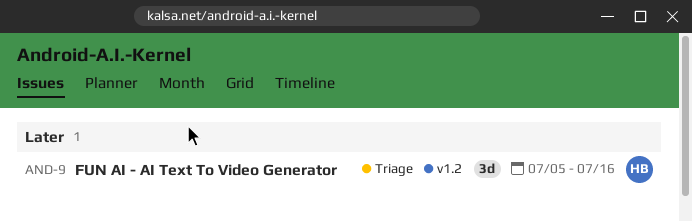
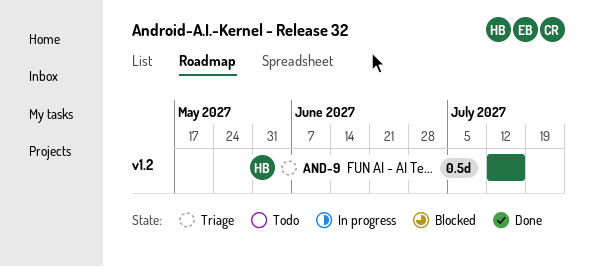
AND-9, estimate: 3d -> 0.5d
AND-9, start: Jul 5 -> Jul 12

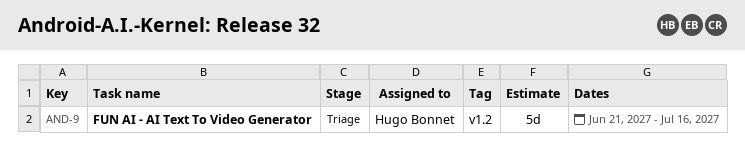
AND-9, estimate: 0.5d -> 5d
AND-9, start: Jul 12 -> Jun 21

